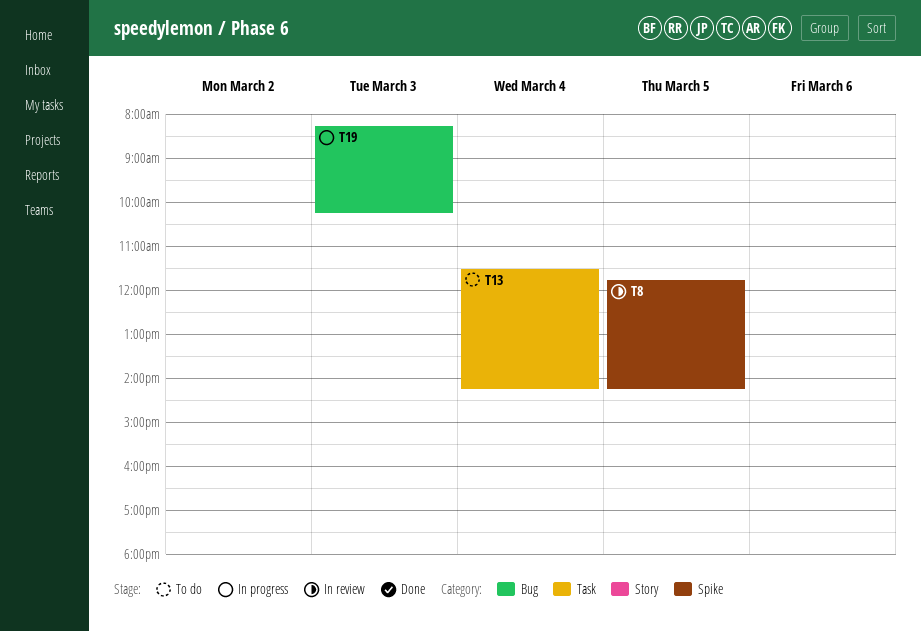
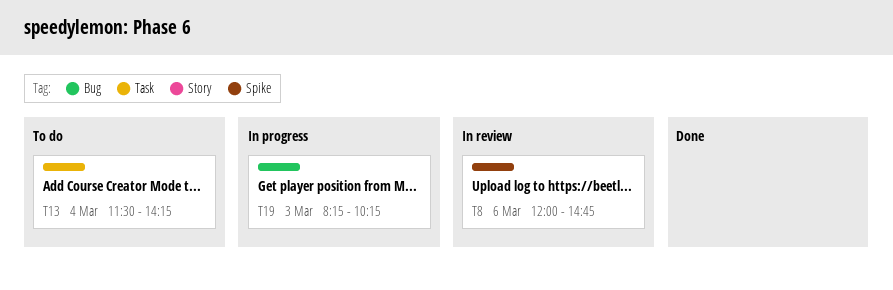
T8, day: Mar 5 -> Mar 6
T8, begins: 11:45 -> 12:00
T8, ends: 14:15 -> 14:45

